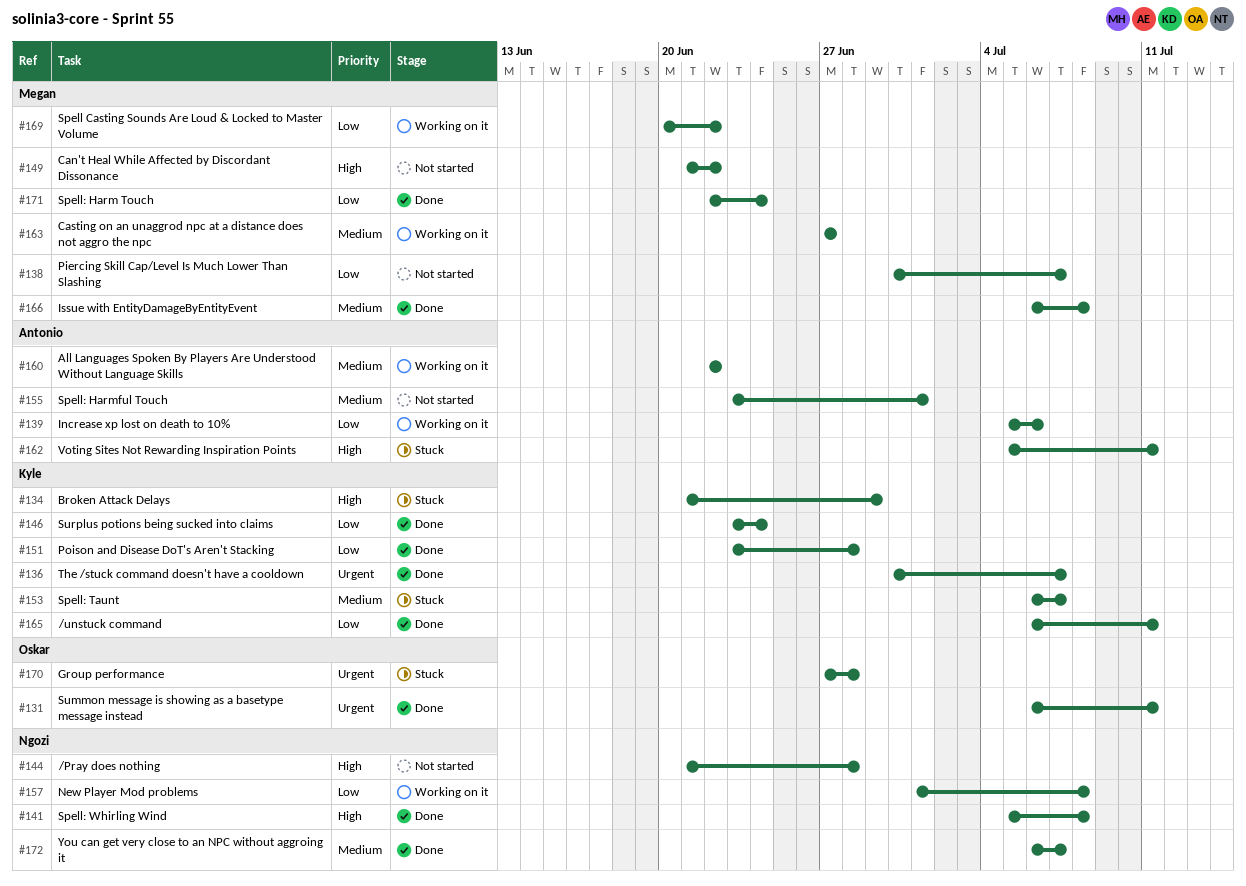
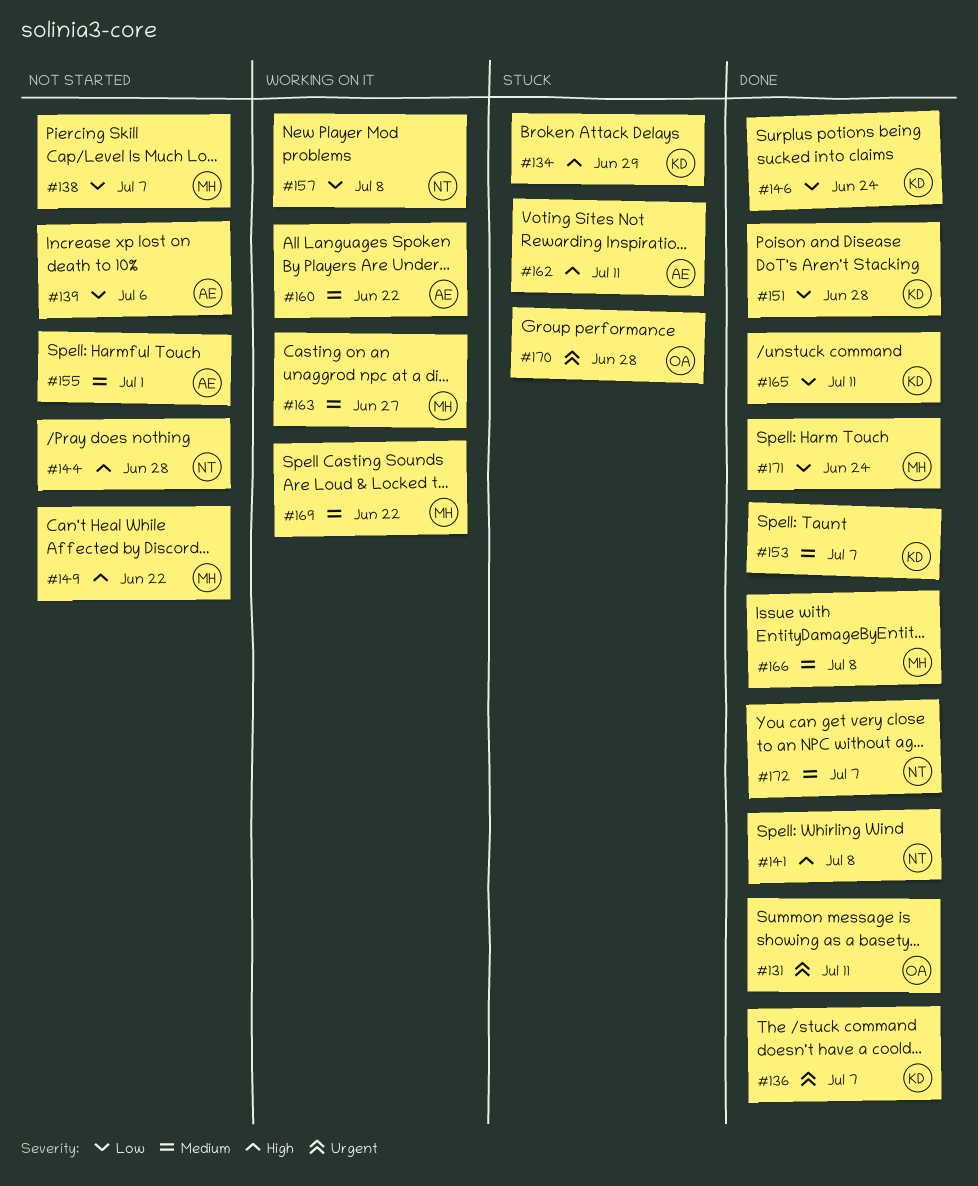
#139, status: Working on it -> Not started
#153, status: Stuck -> Done
#169, priority: Low -> Medium

